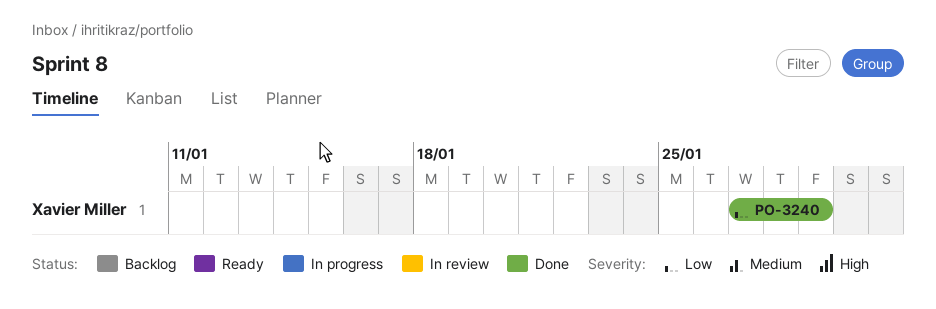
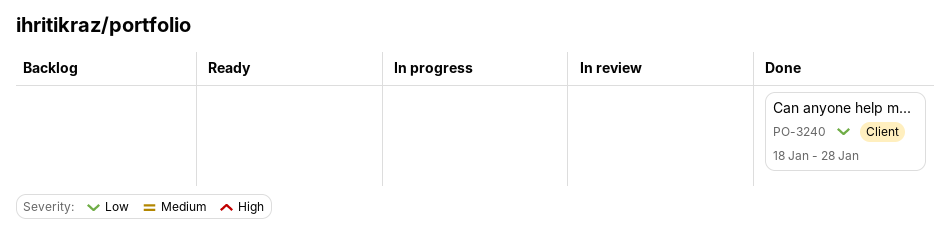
PO-3240, start: Jan 27 -> Jan 18
PO-3240, due: Jan 29 -> Jan 28

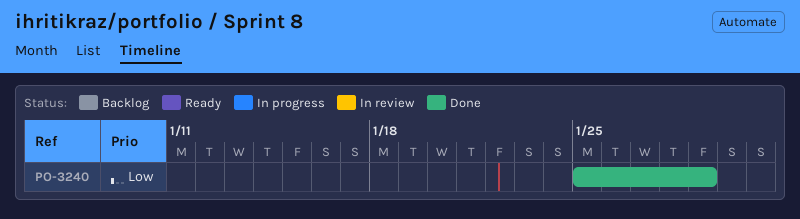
PO-3240, start: Jan 18 -> Jan 25
PO-3240, due: Jan 28 -> Jan 29

